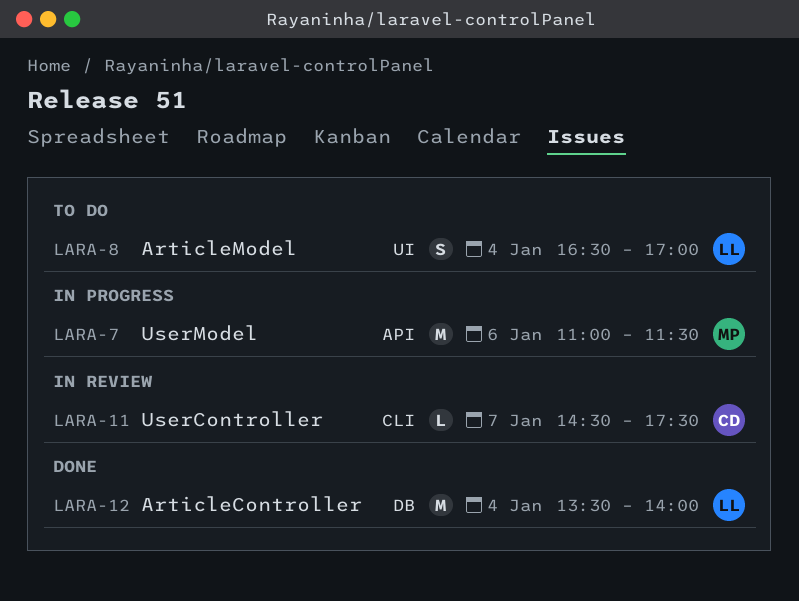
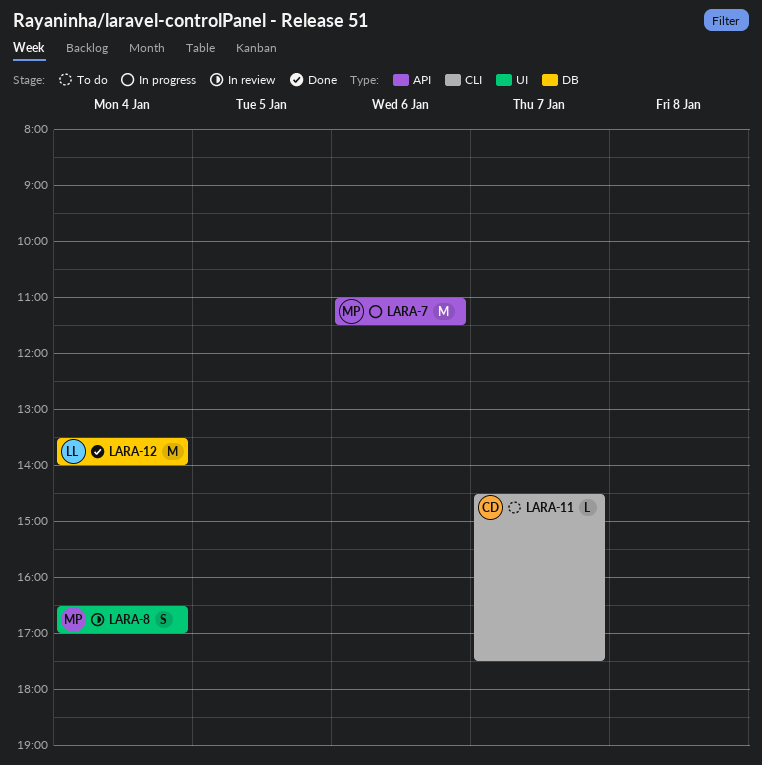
LARA-8, status: To do -> In review
LARA-8, owner: LL -> MP
LARA-11, status: In review -> To do

